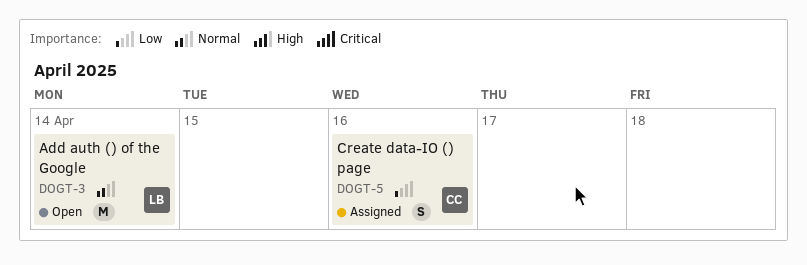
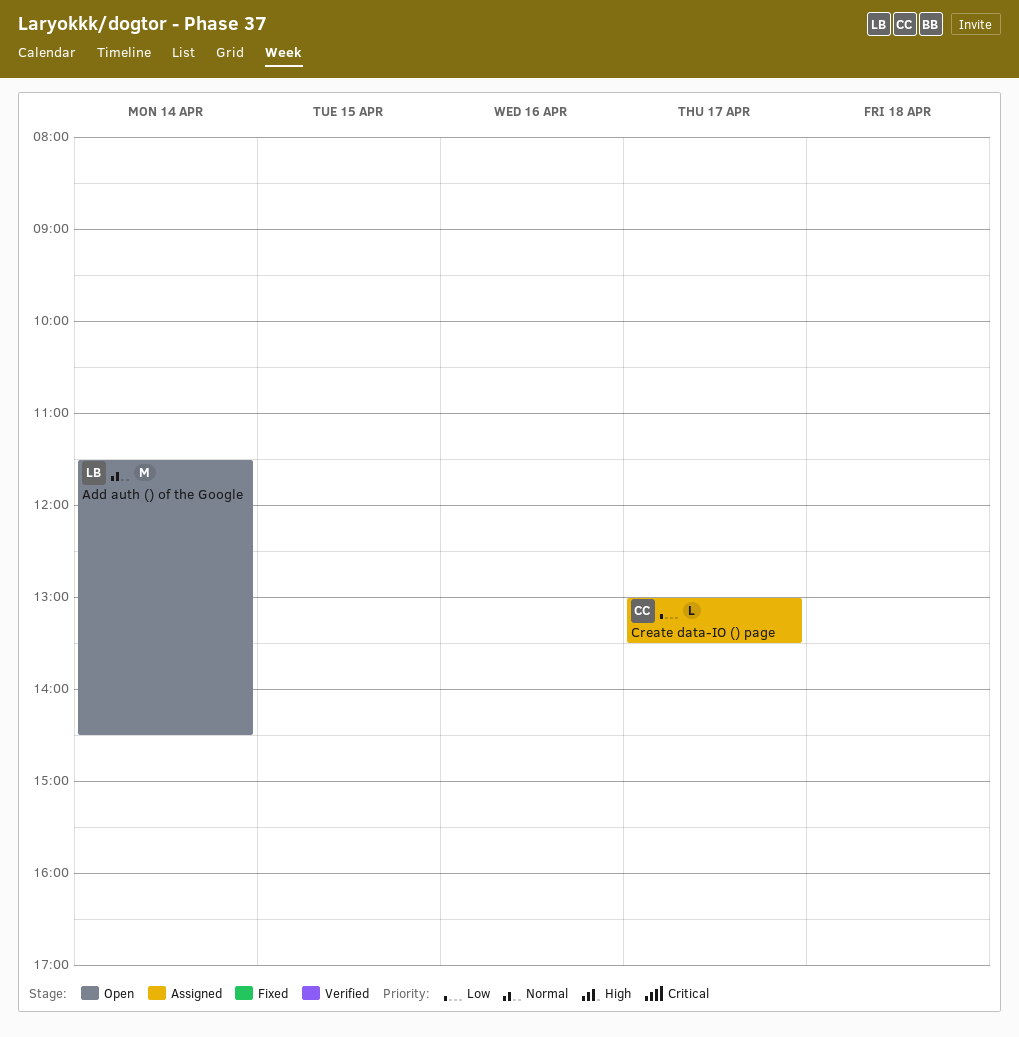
Create data-IO () page, estimate: S -> L
Create data-IO () page, day: Apr 16 -> Apr 17

